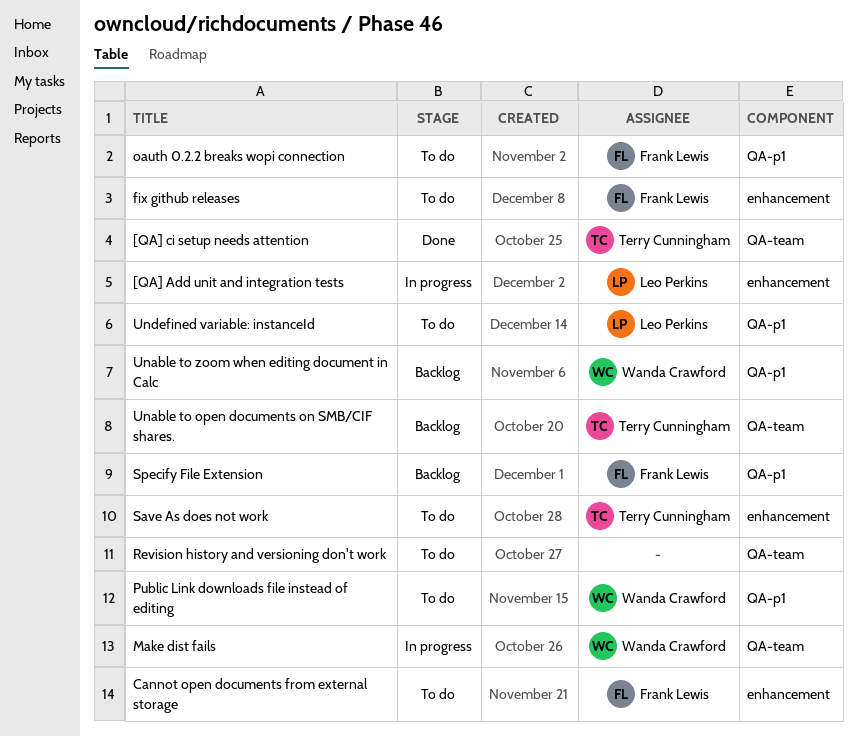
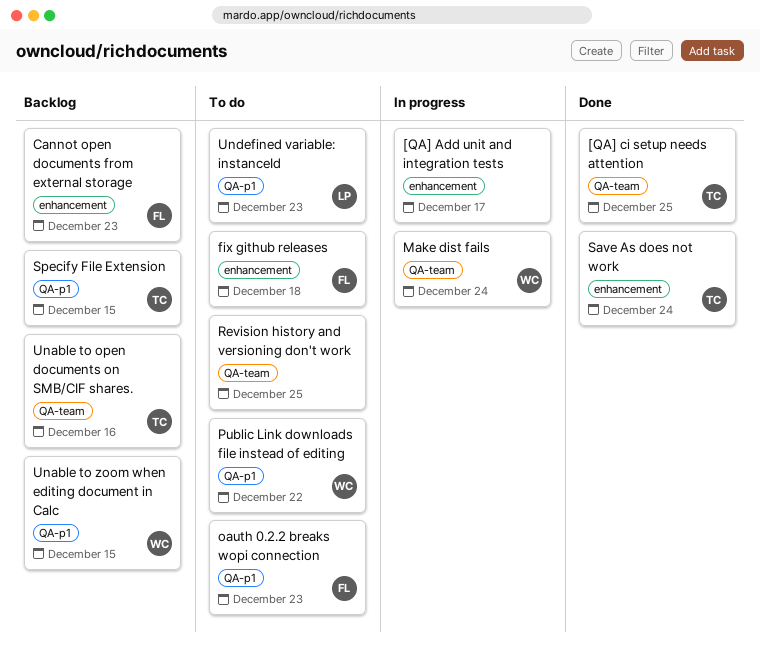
[QA] Add unit and integration tests, owner: Leo Perkins -> none
Cannot open documents from external storage, status: To do -> Backlog
Save As does not work, status: To do -> Done
Specify File Extension, owner: Frank Lewis -> Terry Cunningham

